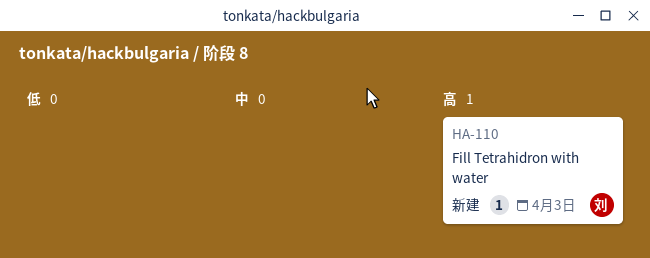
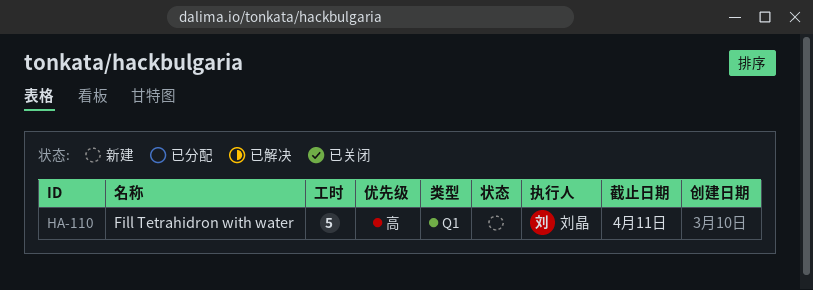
HA-110, estimate: 1 -> 5
HA-110, due: Apr 3 -> Apr 11

